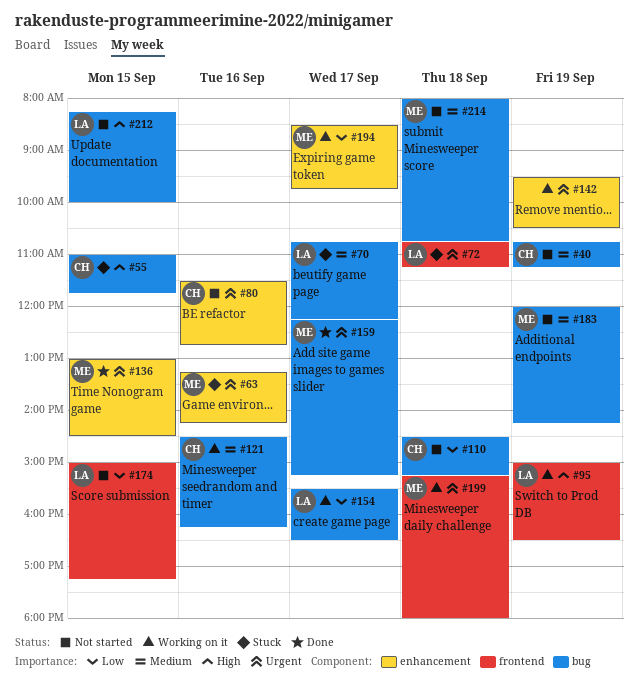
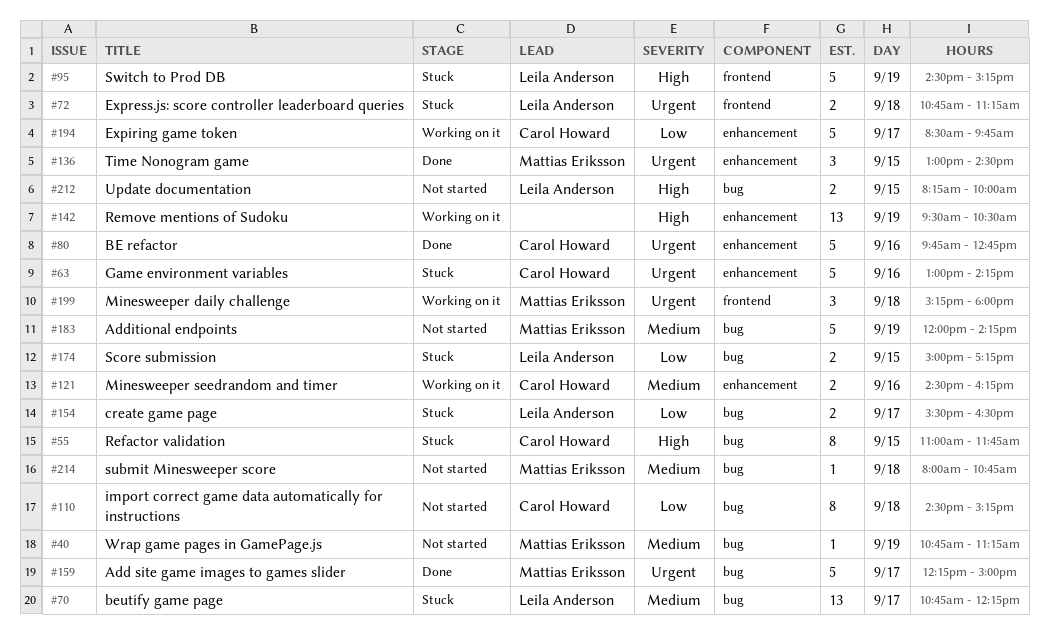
#40, owner: Carol Howard -> Mattias Eriksson
#63, owner: Mattias Eriksson -> Carol Howard
#63, begins: 13:15 -> 13:00
#80, status: Not started -> Done
#80, begins: 11:30 -> 09:45
#95, status: Working on it -> Stuck
#95, begins: 15:00 -> 14:30
#95, ends: 16:30 -> 15:15
#121, label: bug -> enhancement
#142, priority: Urgent -> High
#154, status: Working on it -> Stuck
#159, ends: 15:15 -> 15:00
#174, status: Not started -> Stuck
#174, label: frontend -> bug
#194, owner: Mattias Eriksson -> Carol Howard

